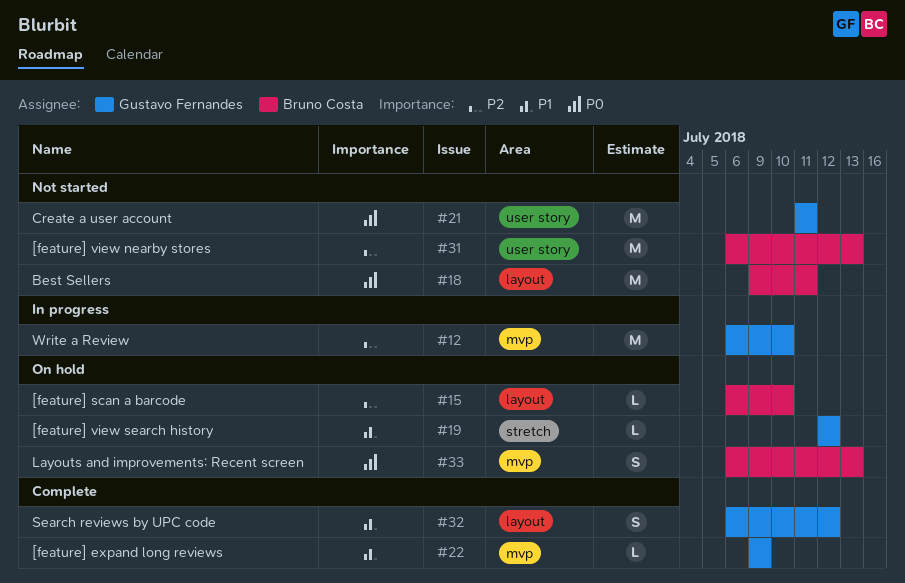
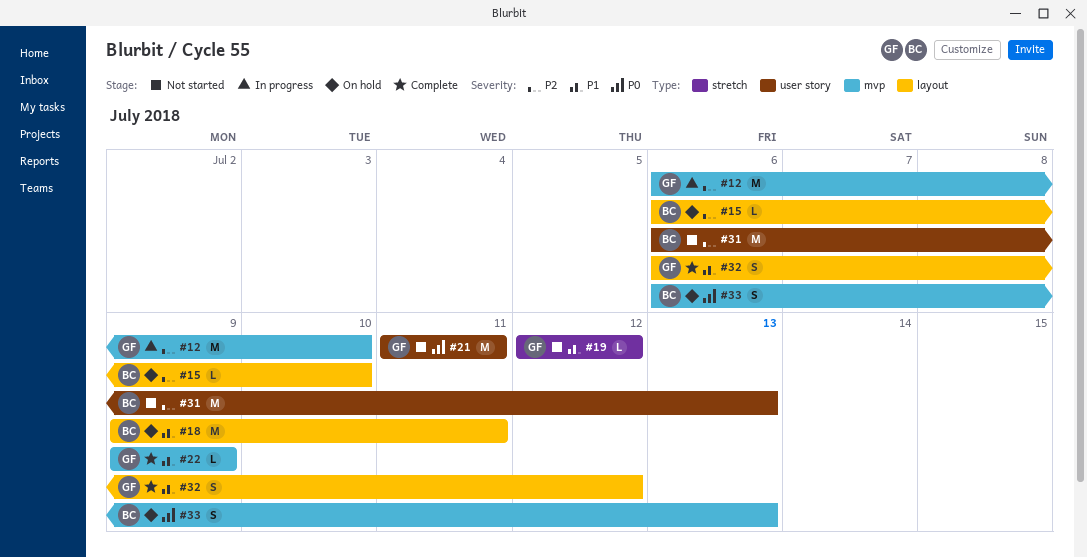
#18, status: Not started -> On hold
#18, priority: P0 -> P1
#19, status: On hold -> Not started

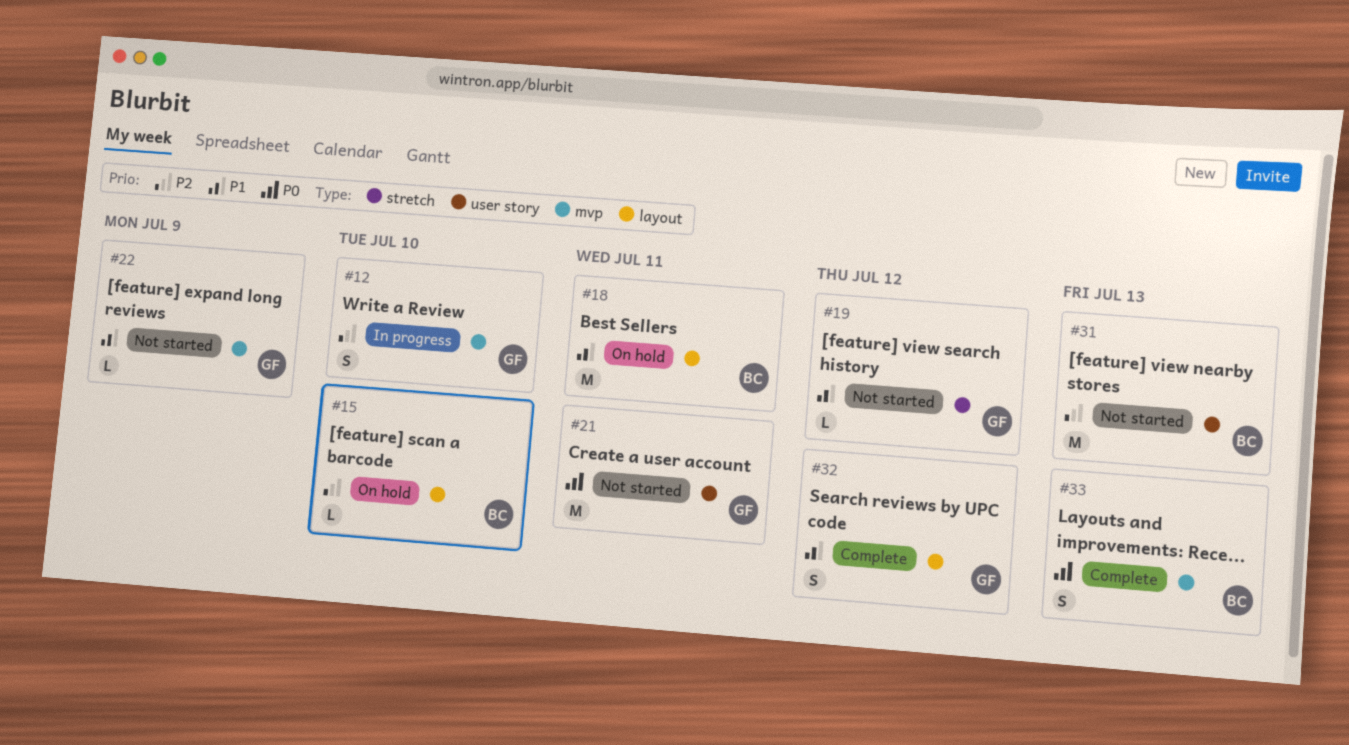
#12, estimate: M -> S
#22, status: Complete -> Not started
#33, status: On hold -> Complete

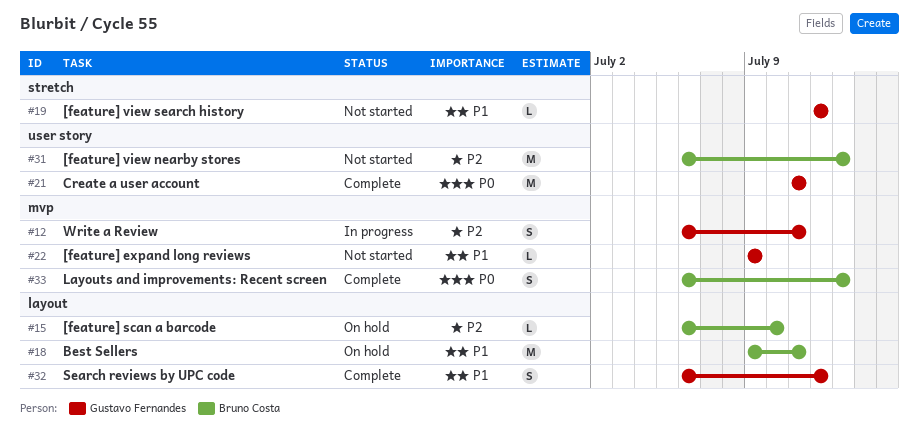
#12, due: Jul 10 -> Jul 11
#21, status: Not started -> Complete

